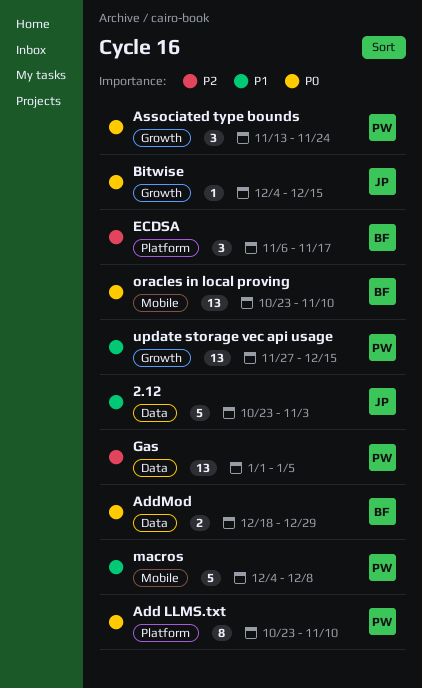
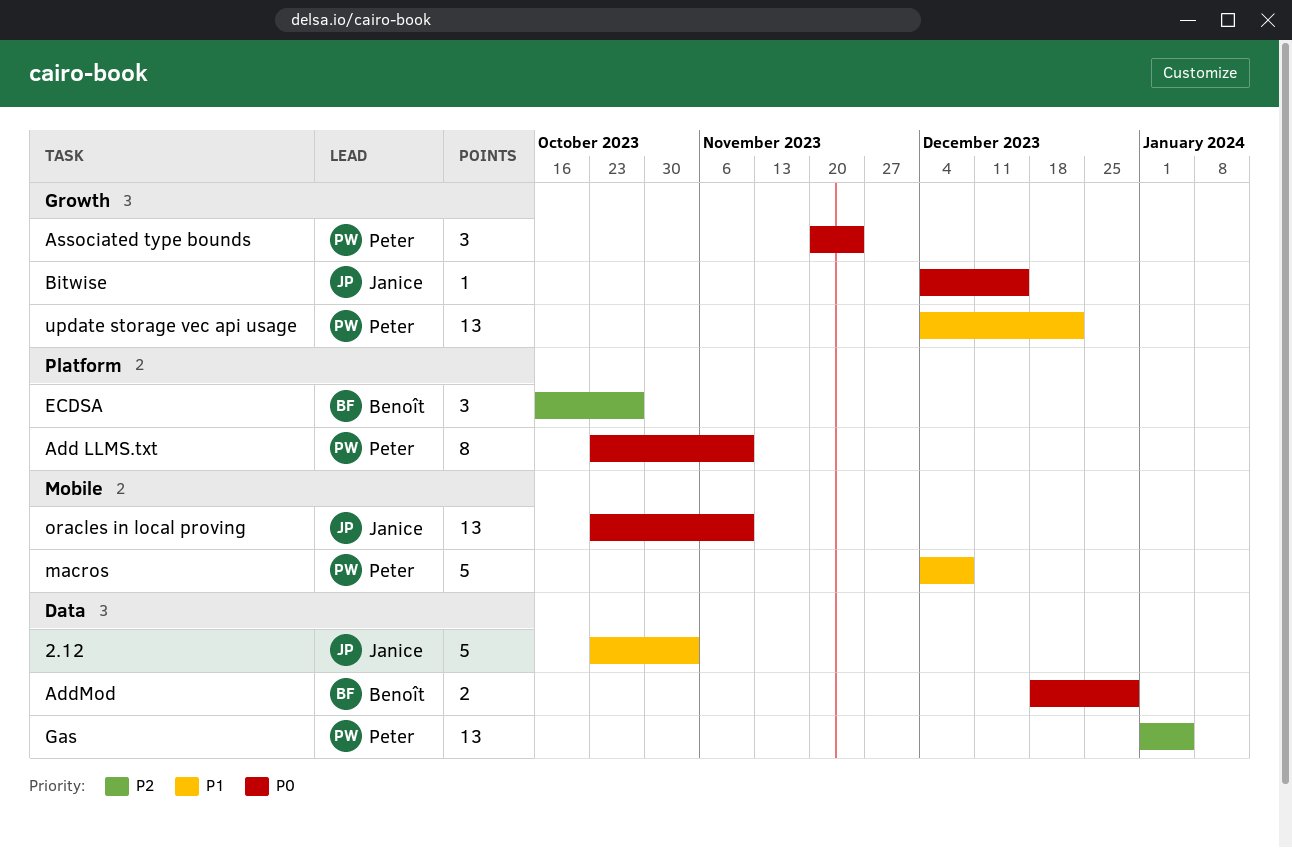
Associated type bounds, start: Nov 13 -> Nov 20
ECDSA, start: Nov 6 -> Oct 16
ECDSA, due: Nov 17 -> Oct 27
oracles in local proving, owner: Benoît -> Janice
update storage vec api usage, start: Nov 27 -> Dec 4
update storage vec api usage, due: Dec 15 -> Dec 22

